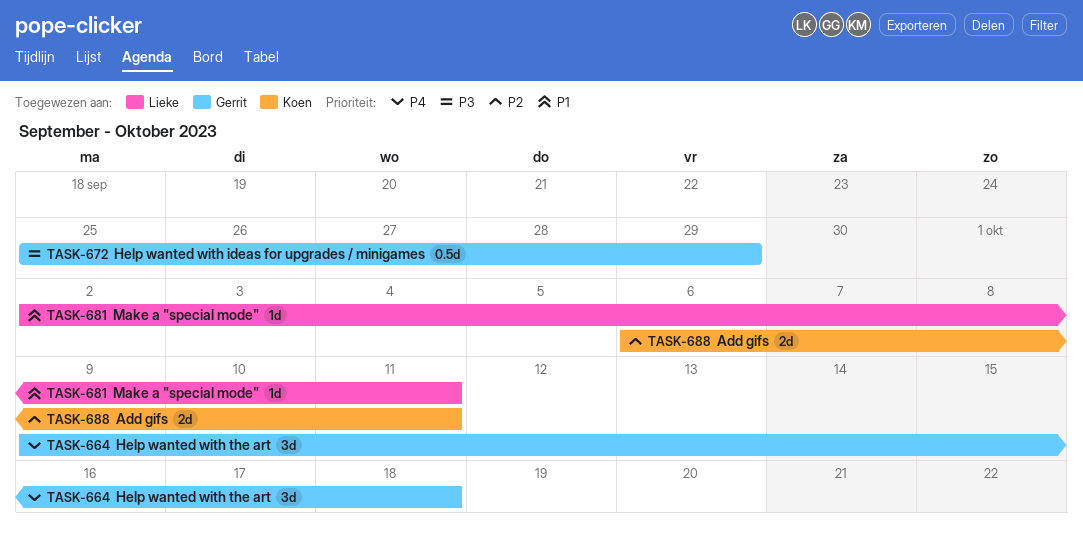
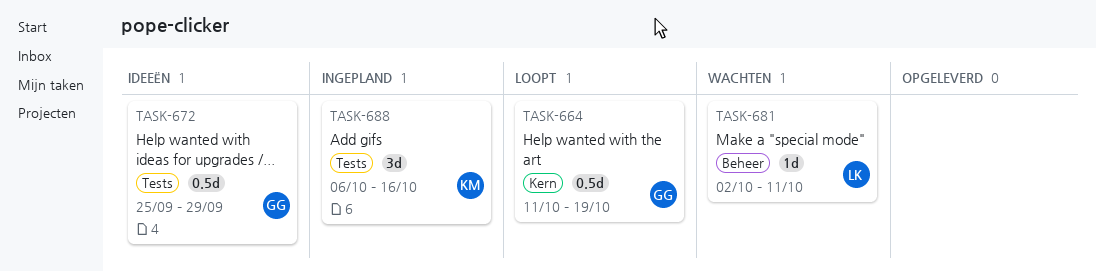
TASK-664, estimate: 3d -> 0.5d
TASK-664, start: Oct 9 -> Oct 11
TASK-664, due: Oct 18 -> Oct 19
TASK-688, estimate: 2d -> 3d
TASK-688, due: Oct 11 -> Oct 16

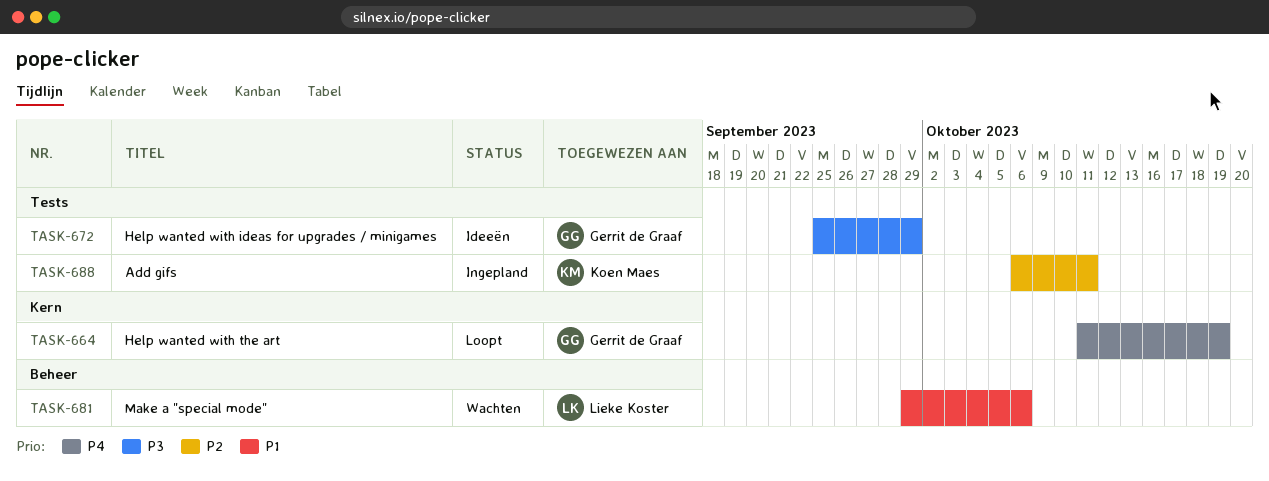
TASK-681, start: Oct 2 -> Sep 29
TASK-681, due: Oct 11 -> Oct 6
TASK-688, due: Oct 16 -> Oct 11

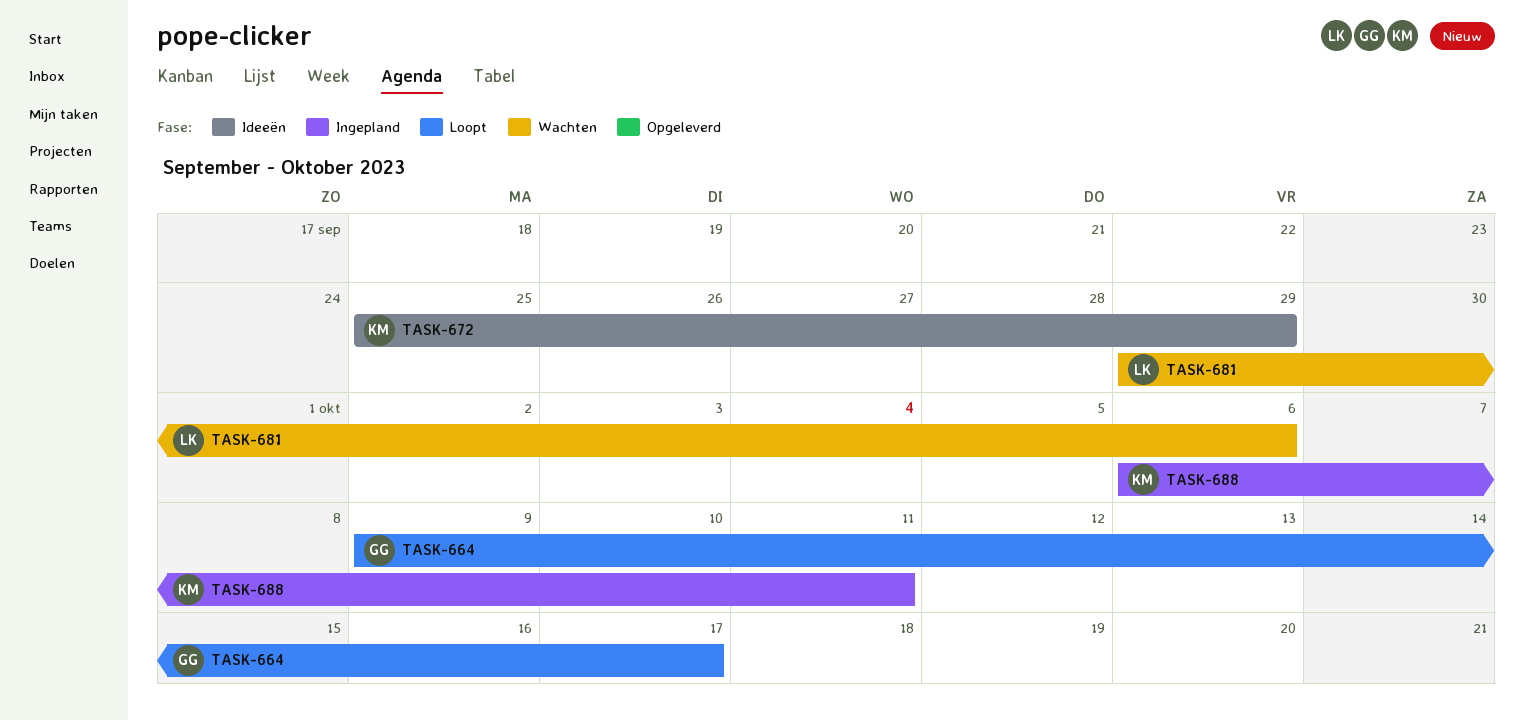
TASK-664, start: Oct 11 -> Oct 9
TASK-664, due: Oct 19 -> Oct 17
TASK-672, owner: Gerrit de Graaf -> Koen Maes

